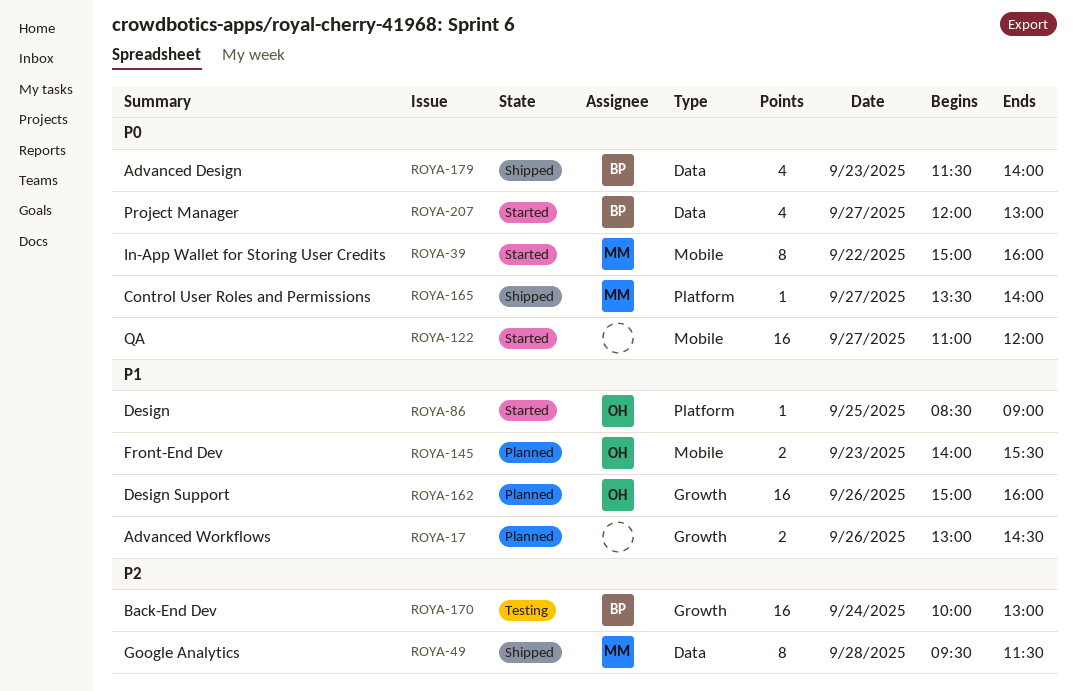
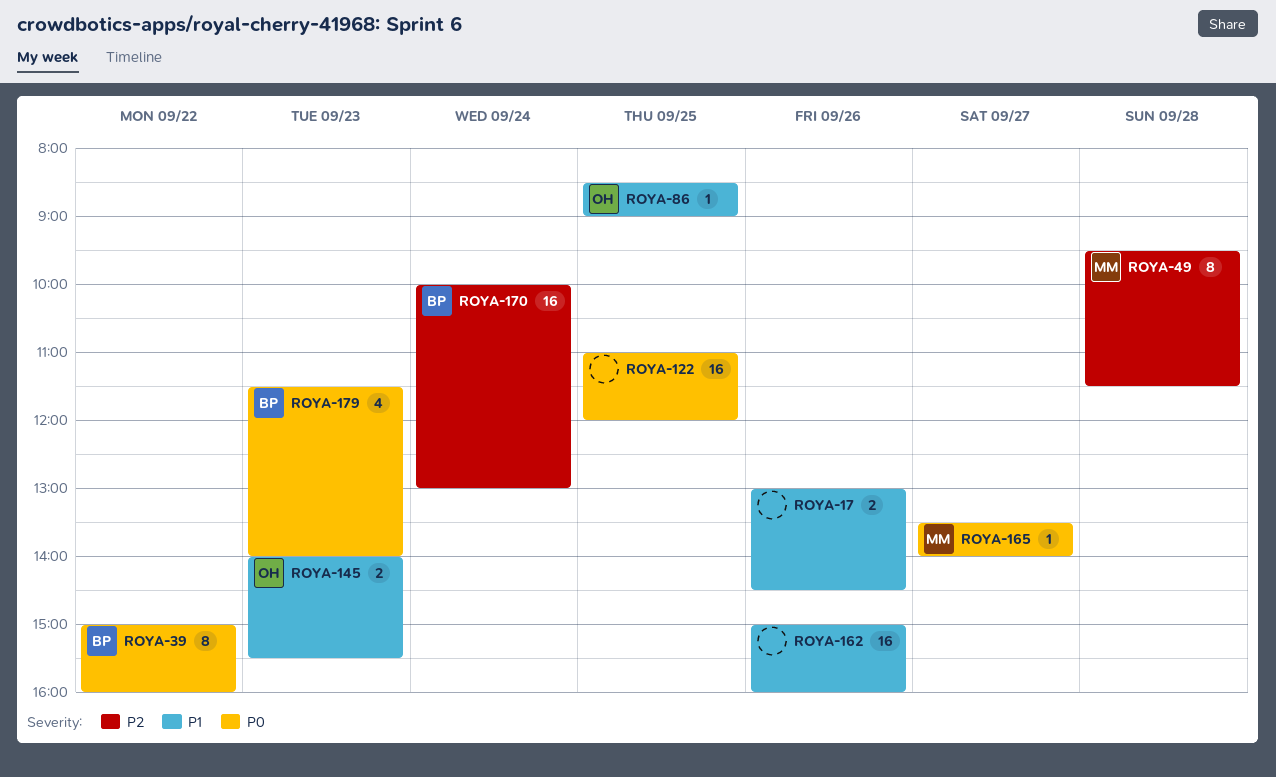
ROYA-39, owner: MM -> BP
ROYA-122, day: Sep 27 -> Sep 25
ROYA-162, owner: OH -> none
ROYA-207: present -> none

